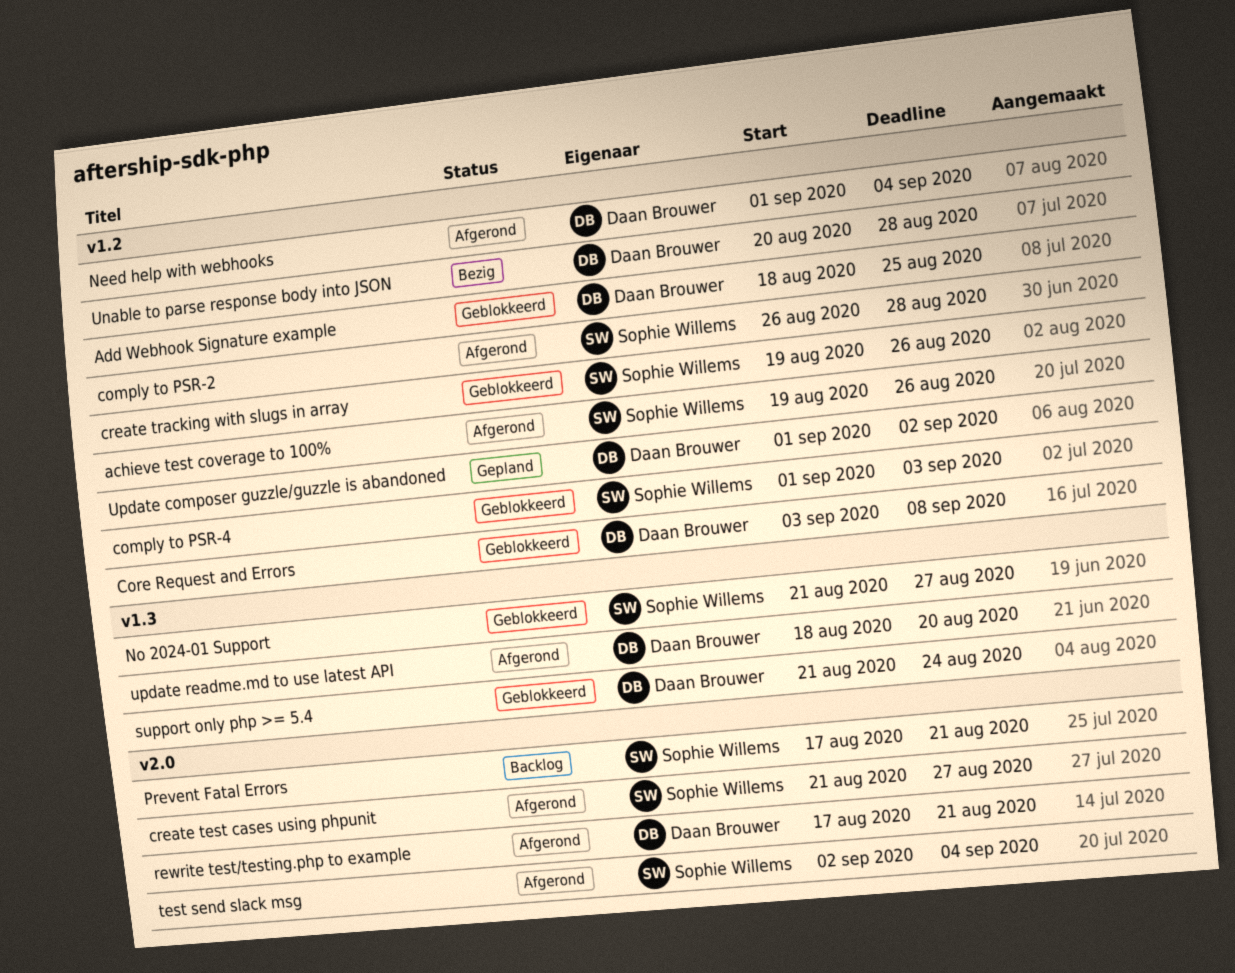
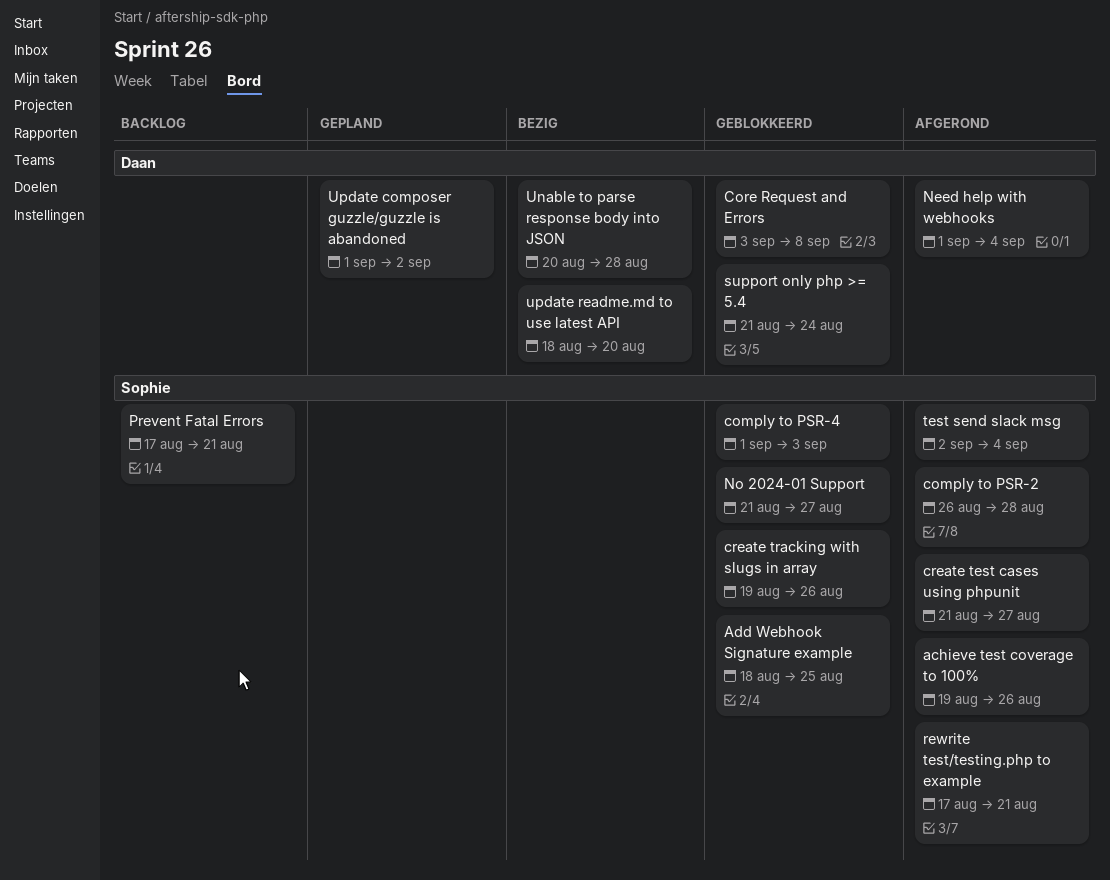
Add Webhook Signature example, owner: Daan Brouwer -> Sophie Willems
rewrite test/testing.php to example, owner: Daan Brouwer -> Sophie Willems
update readme.md to use latest API, status: Afgerond -> Bezig

